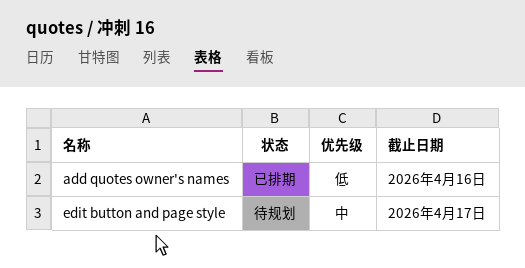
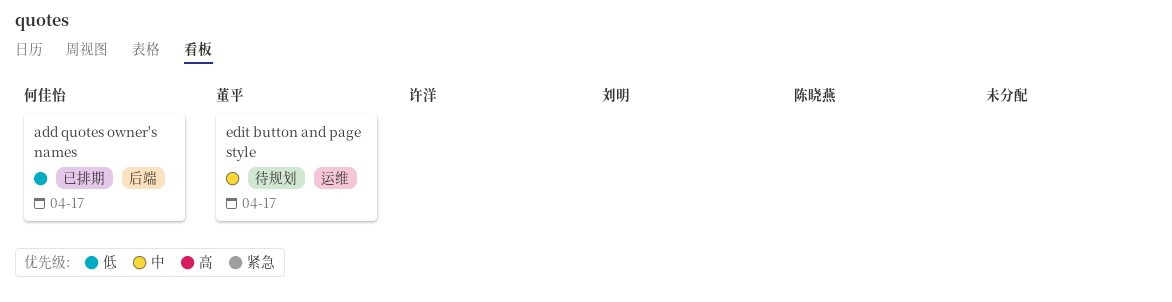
add quotes owner's names, due: Apr 16 -> Apr 17

